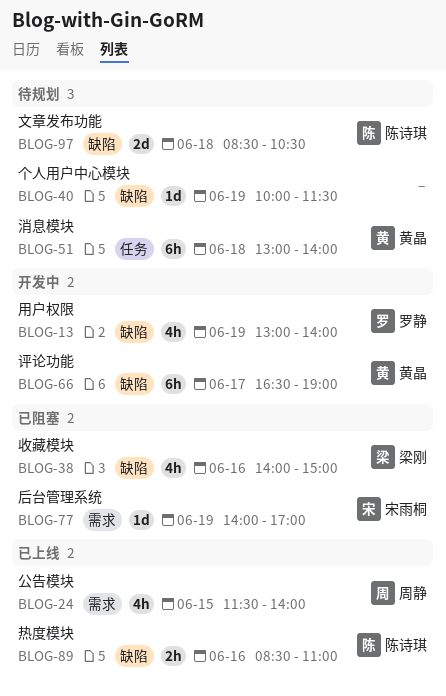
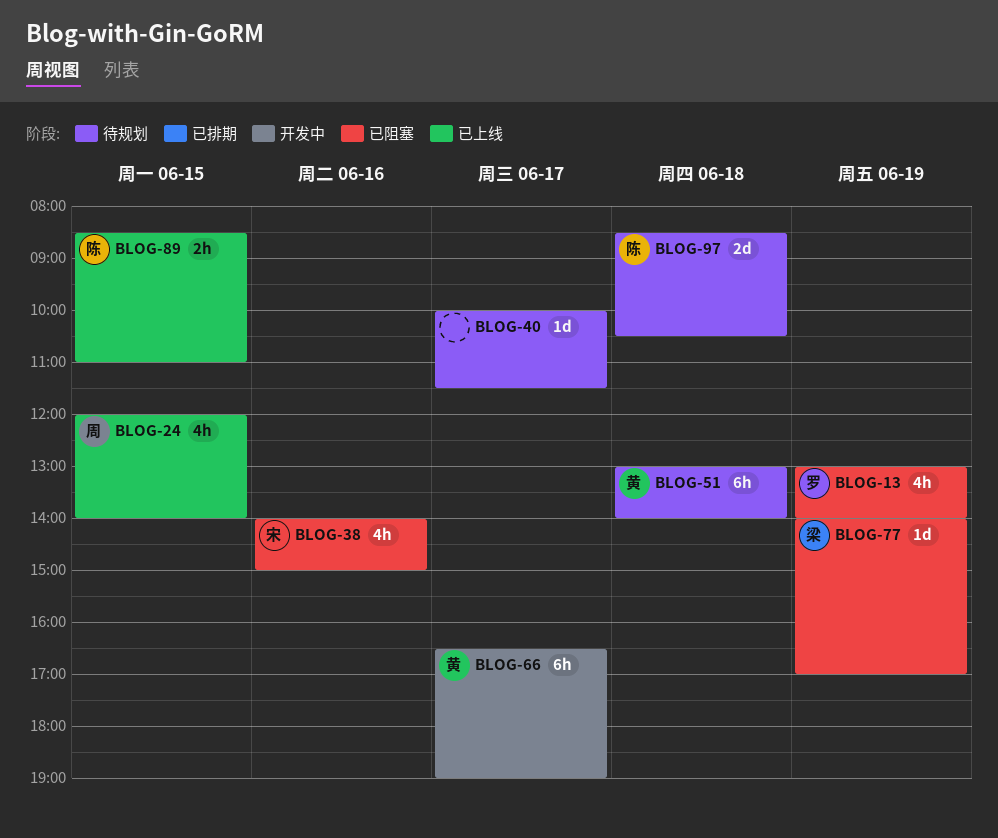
BLOG-13, status: 开发中 -> 已阻塞
BLOG-24, begins: 11:30 -> 12:00
BLOG-38, owner: 梁刚 -> 宋雨桐
BLOG-40, day: Jun 19 -> Jun 17
BLOG-77, owner: 宋雨桐 -> 梁刚
BLOG-89, day: Jun 16 -> Jun 15

